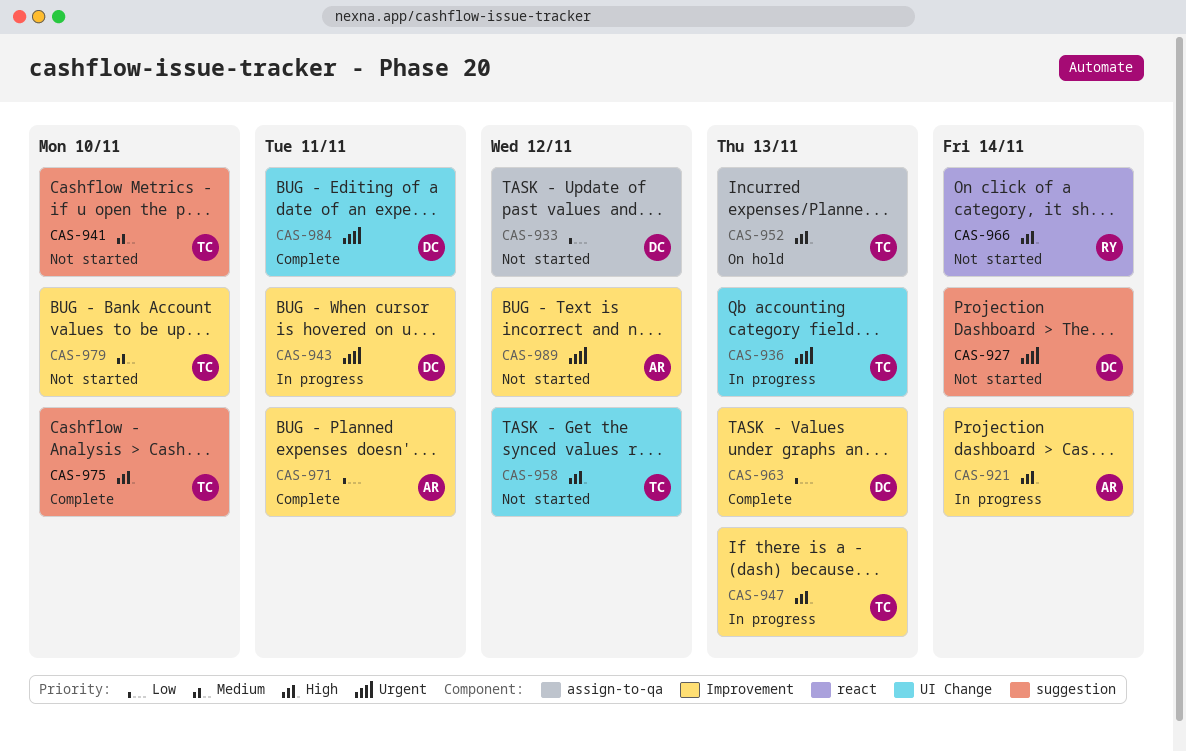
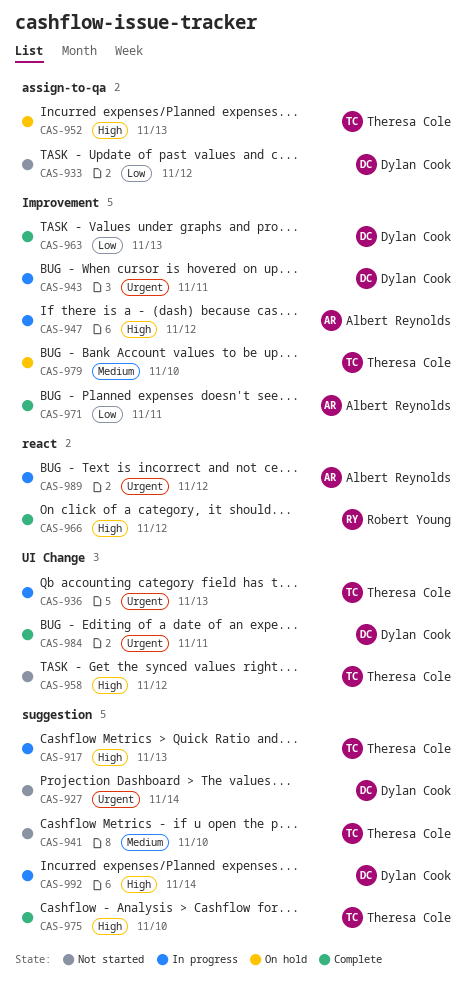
CAS-917: none -> present
CAS-921: present -> none
CAS-947, owner: Theresa Cole -> Albert Reynolds
CAS-947, due: Nov 13 -> Nov 12
CAS-966, status: Not started -> Complete
CAS-966, due: Nov 14 -> Nov 12
CAS-979, status: Not started -> On hold
CAS-989, status: Not started -> In progress
CAS-989, label: Improvement -> react
CAS-992: none -> present

